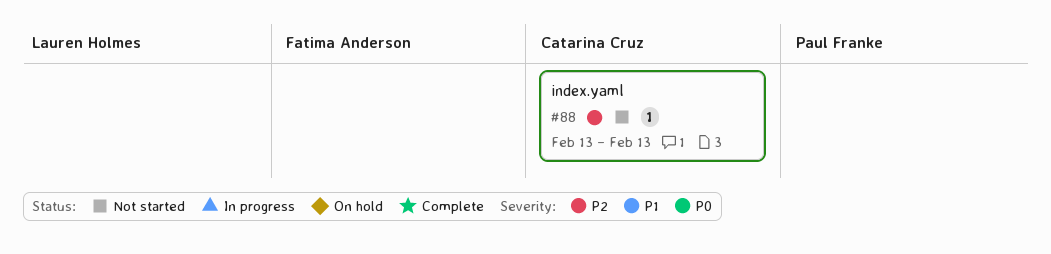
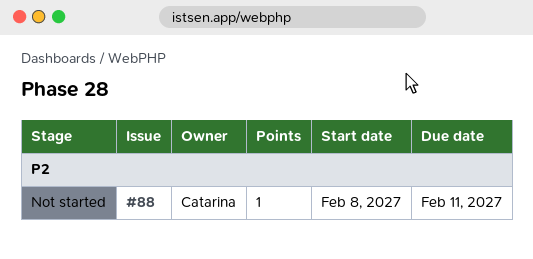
#88, start: Feb 13 -> Feb 8
#88, due: Feb 13 -> Feb 11

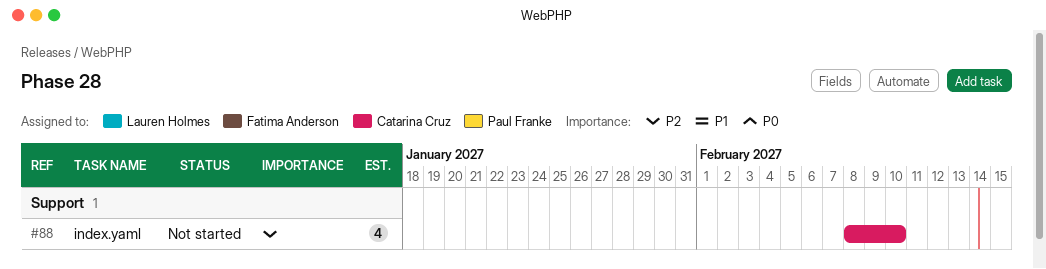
#88, estimate: 1 -> 4
#88, due: Feb 11 -> Feb 10

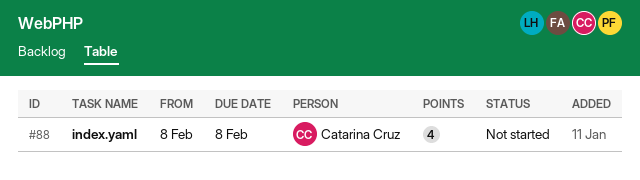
#88, due: Feb 10 -> Feb 8

